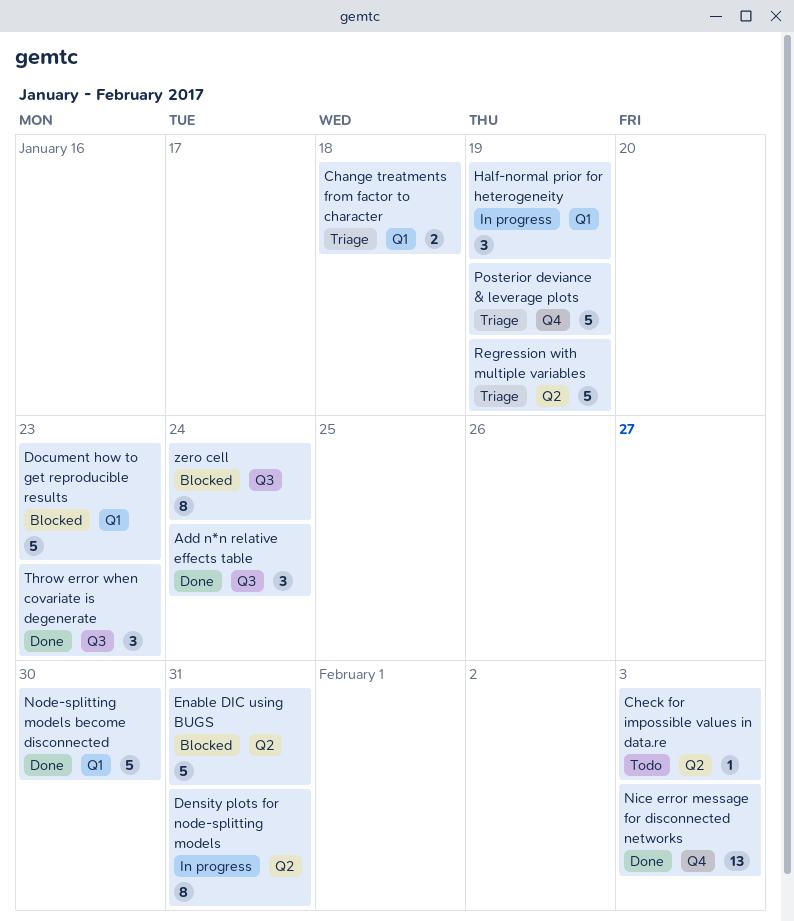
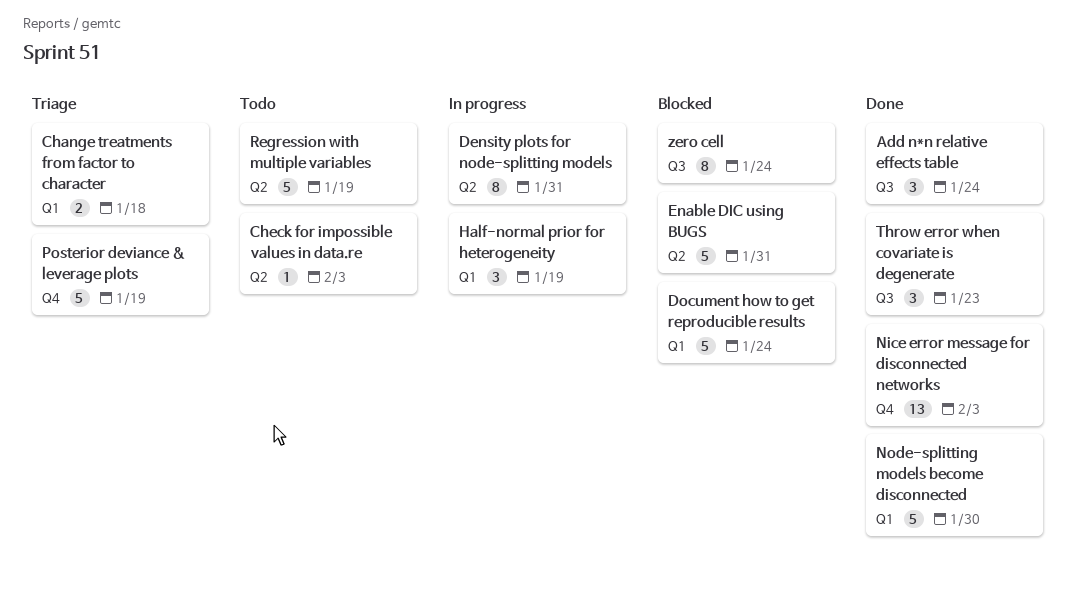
Document how to get reproducible results, due: Jan 23 -> Jan 24
Regression with multiple variables, status: Triage -> Todo

